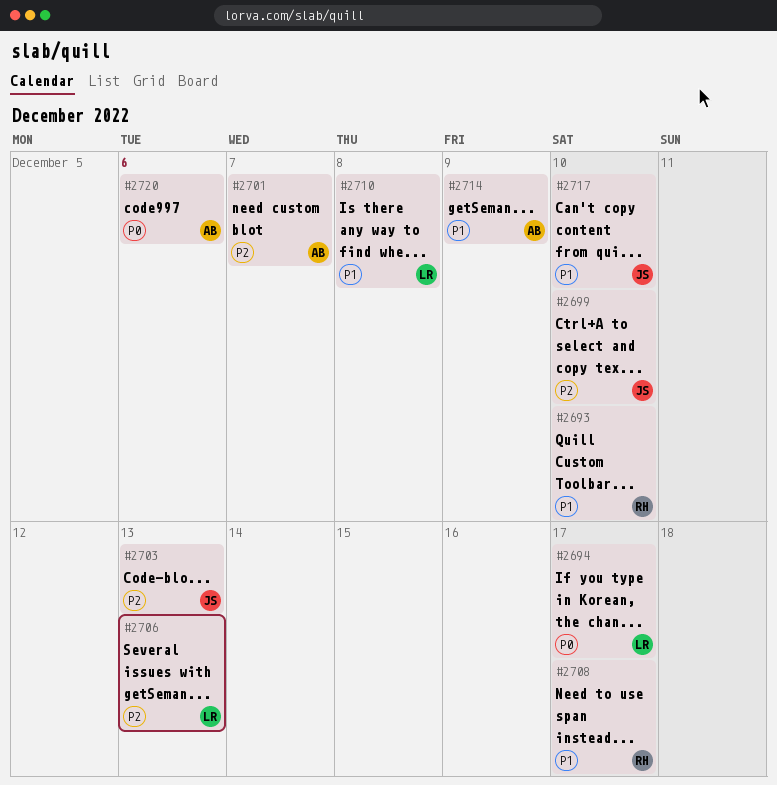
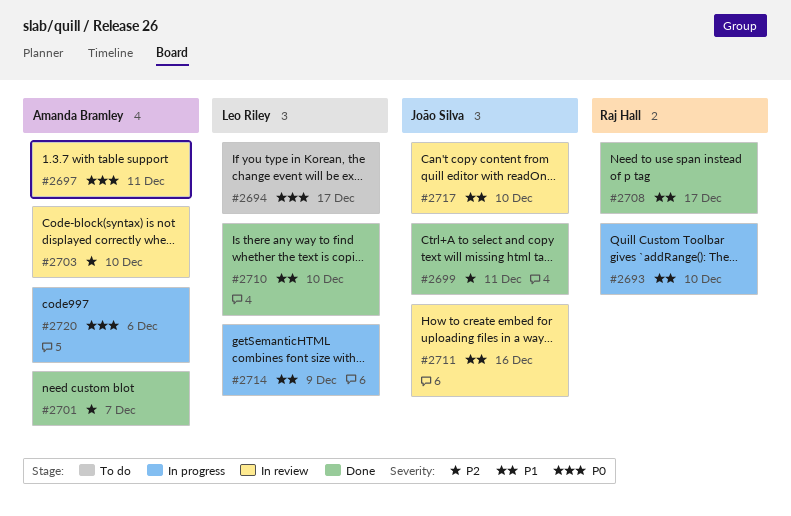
#2697: none -> present
#2699, due: Dec 10 -> Dec 11
#2703, owner: João Silva -> Amanda Bramley
#2703, due: Dec 13 -> Dec 10
#2706: present -> none
#2710, due: Dec 8 -> Dec 10
#2711: none -> present
#2714, owner: Amanda Bramley -> Leo Riley

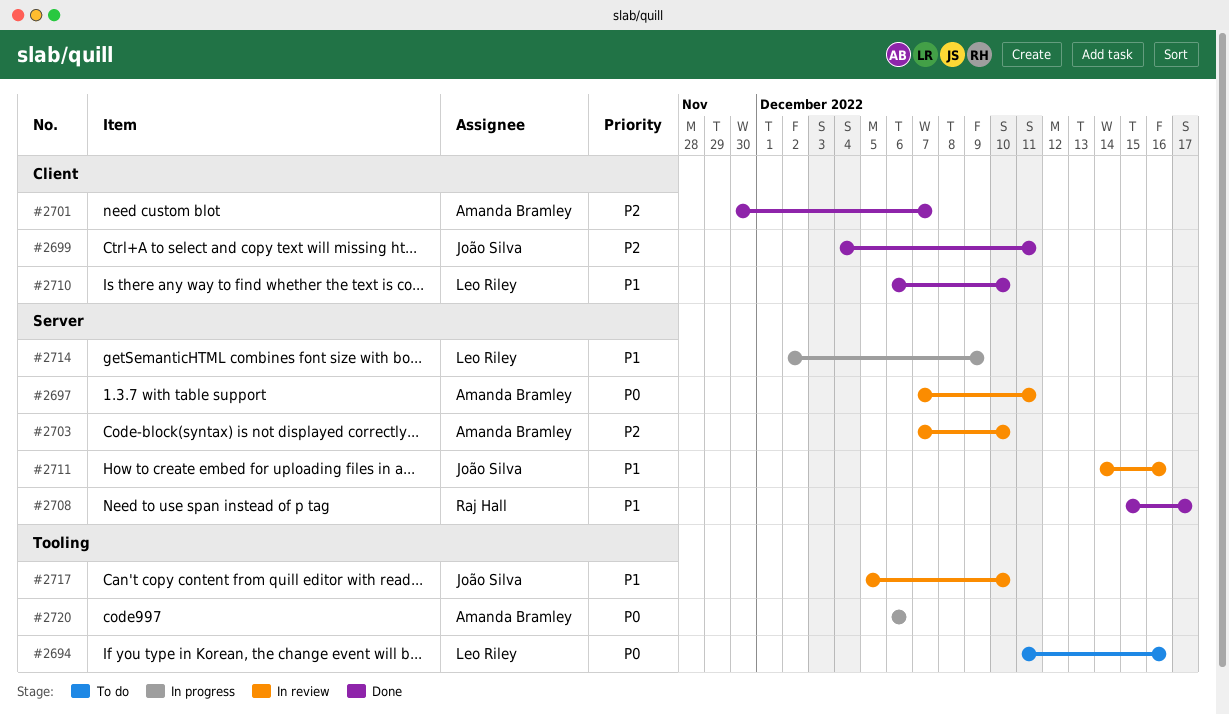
#2693: present -> none
#2694, due: Dec 17 -> Dec 16

